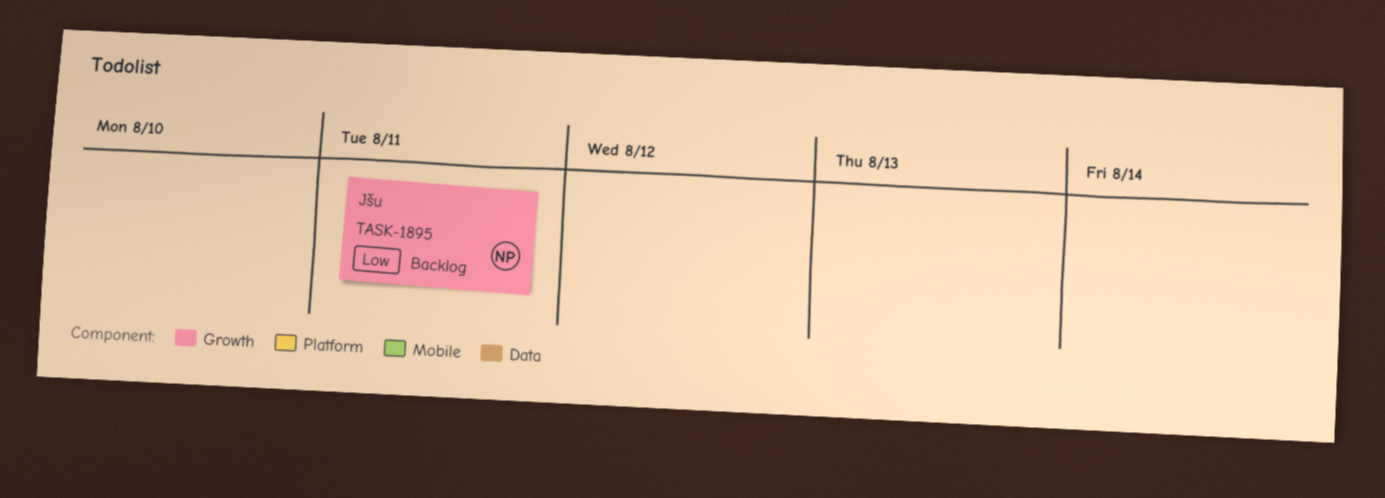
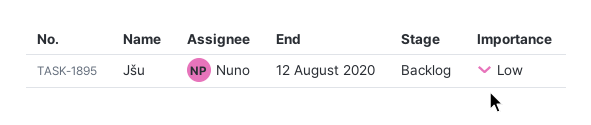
TASK-1895, due: Aug 11 -> Aug 12

